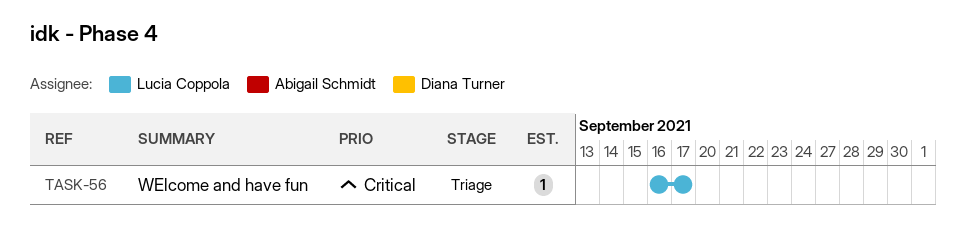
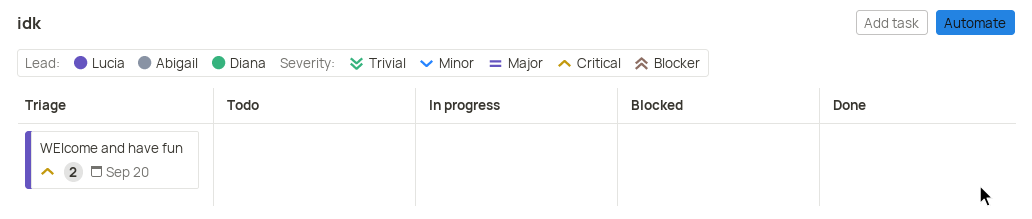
WElcome and have fun, estimate: 1 -> 2
WElcome and have fun, due: Sep 17 -> Sep 20

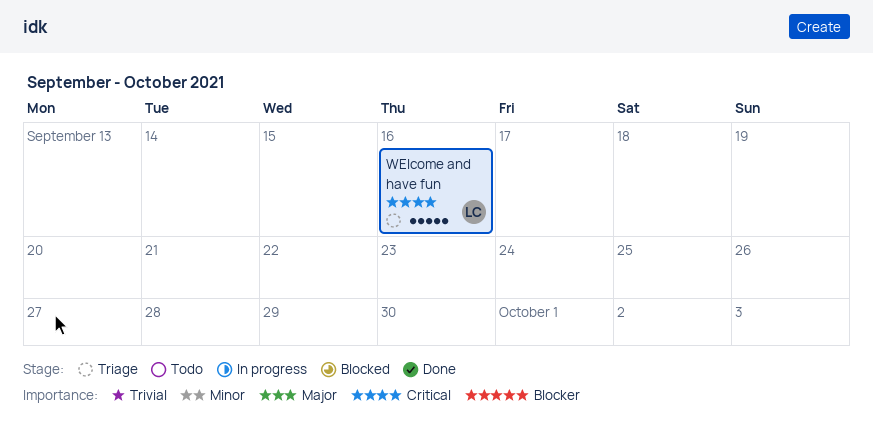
WElcome and have fun, estimate: 2 -> 5
WElcome and have fun, due: Sep 20 -> Sep 16

